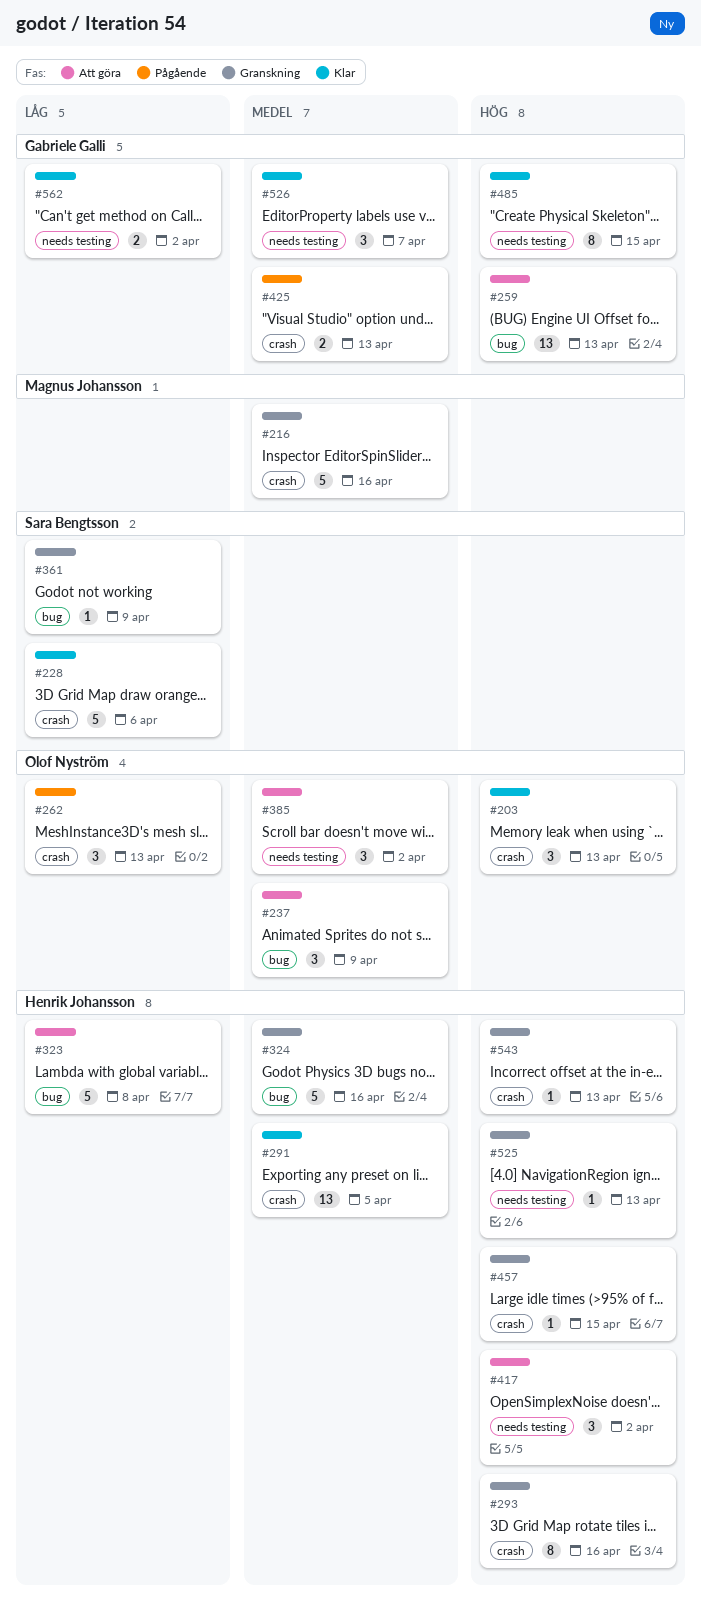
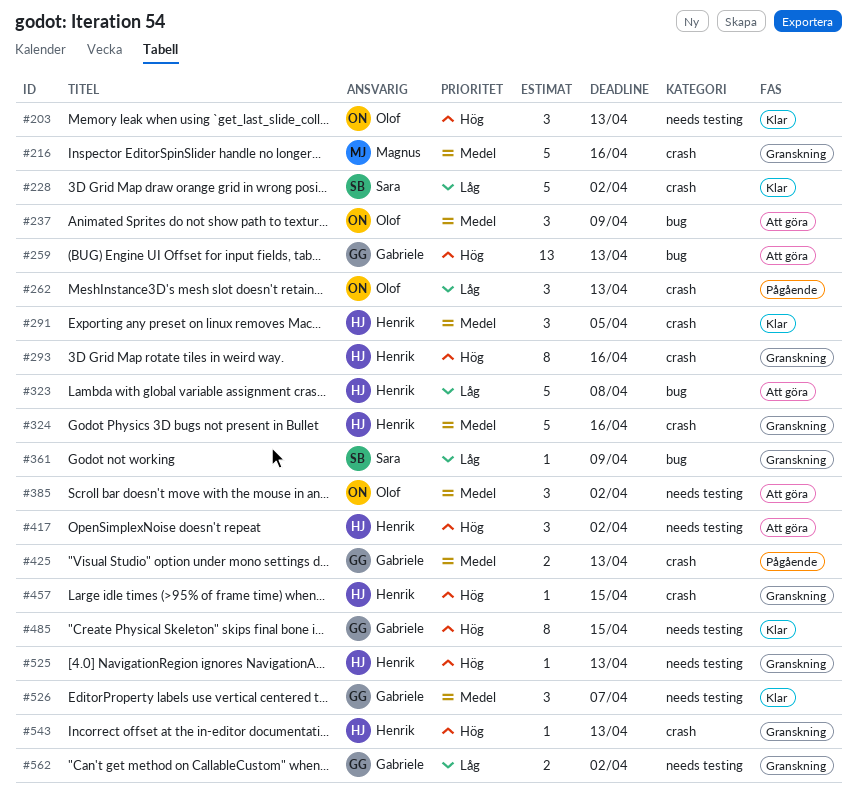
#203, label: crash -> needs testing
#228, due: Apr 6 -> Apr 2
#291, estimate: 13 -> 3
#324, label: bug -> crash
#562, status: Klar -> Granskning

